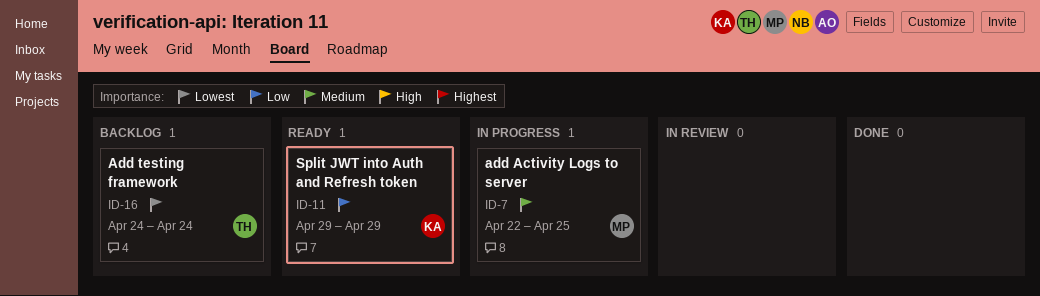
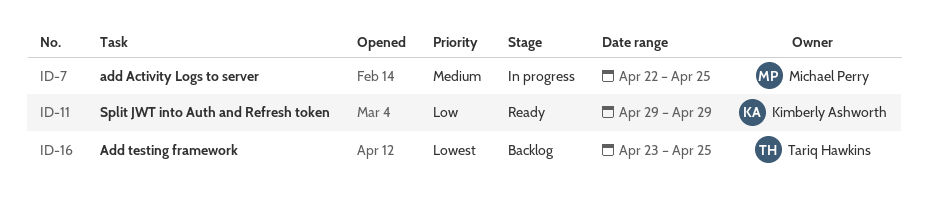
ID-16, start: Apr 24 -> Apr 23
ID-16, due: Apr 24 -> Apr 25

